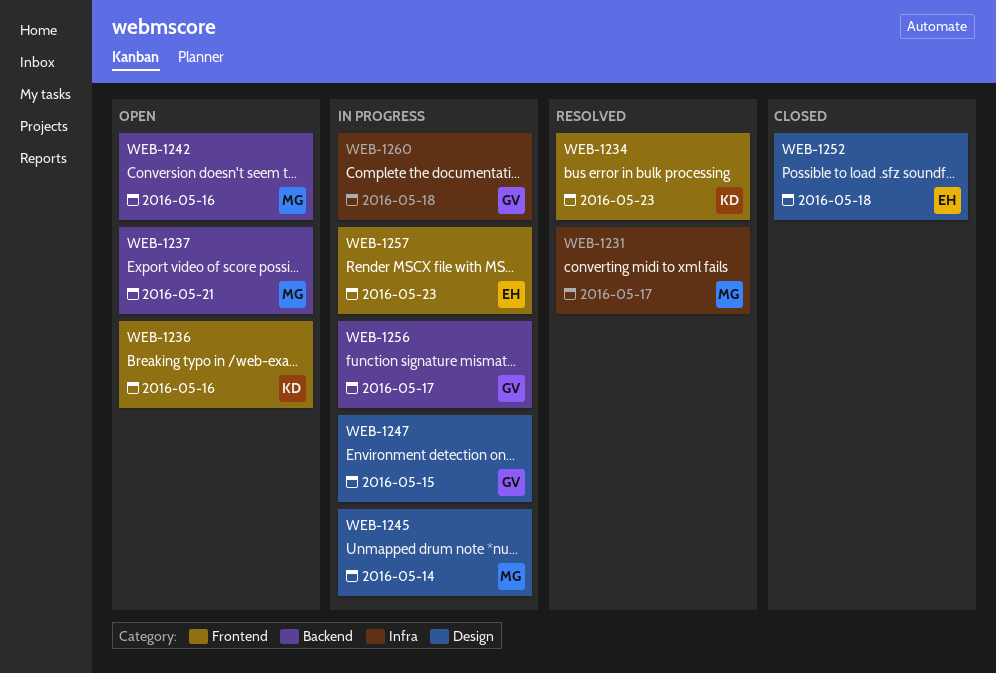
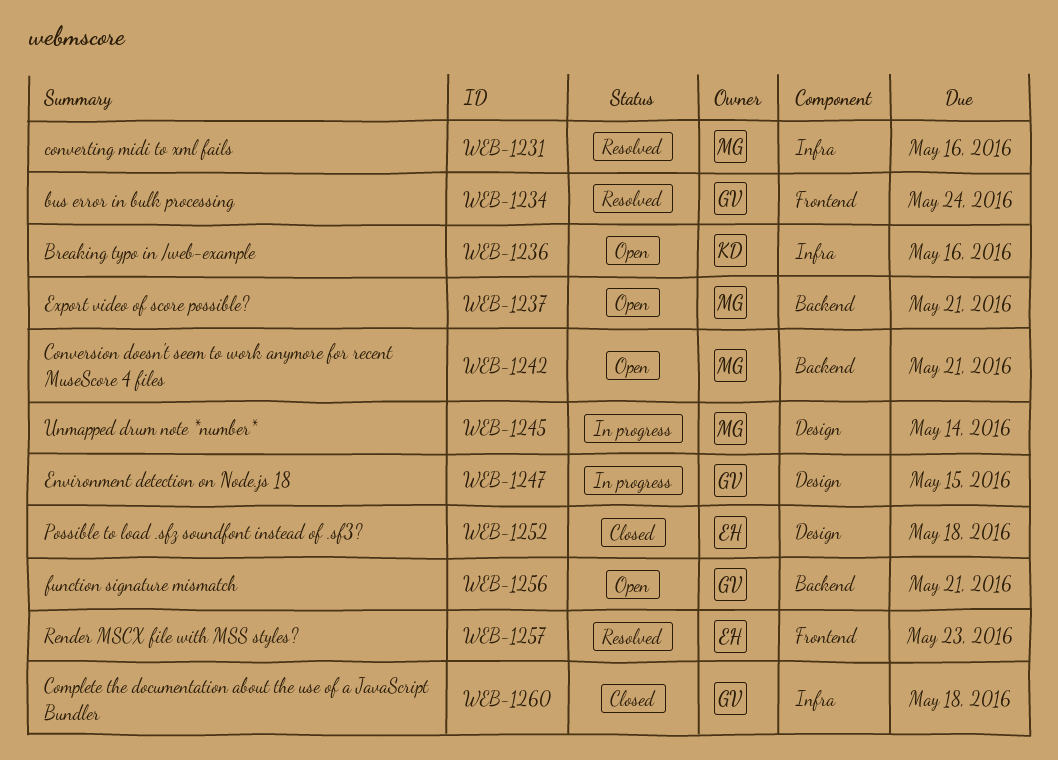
WEB-1231, due: May 17 -> May 16
WEB-1234, owner: KD -> GV
WEB-1234, due: May 23 -> May 24
WEB-1236, label: Frontend -> Infra
WEB-1242, due: May 16 -> May 21
WEB-1256, status: In progress -> Open
WEB-1256, due: May 17 -> May 21
WEB-1257, status: In progress -> Resolved
WEB-1260, status: In progress -> Closed

